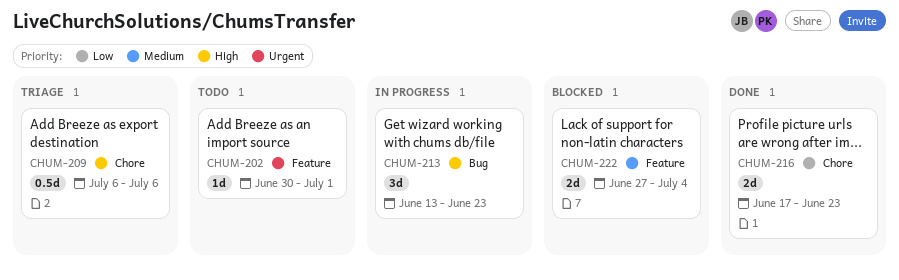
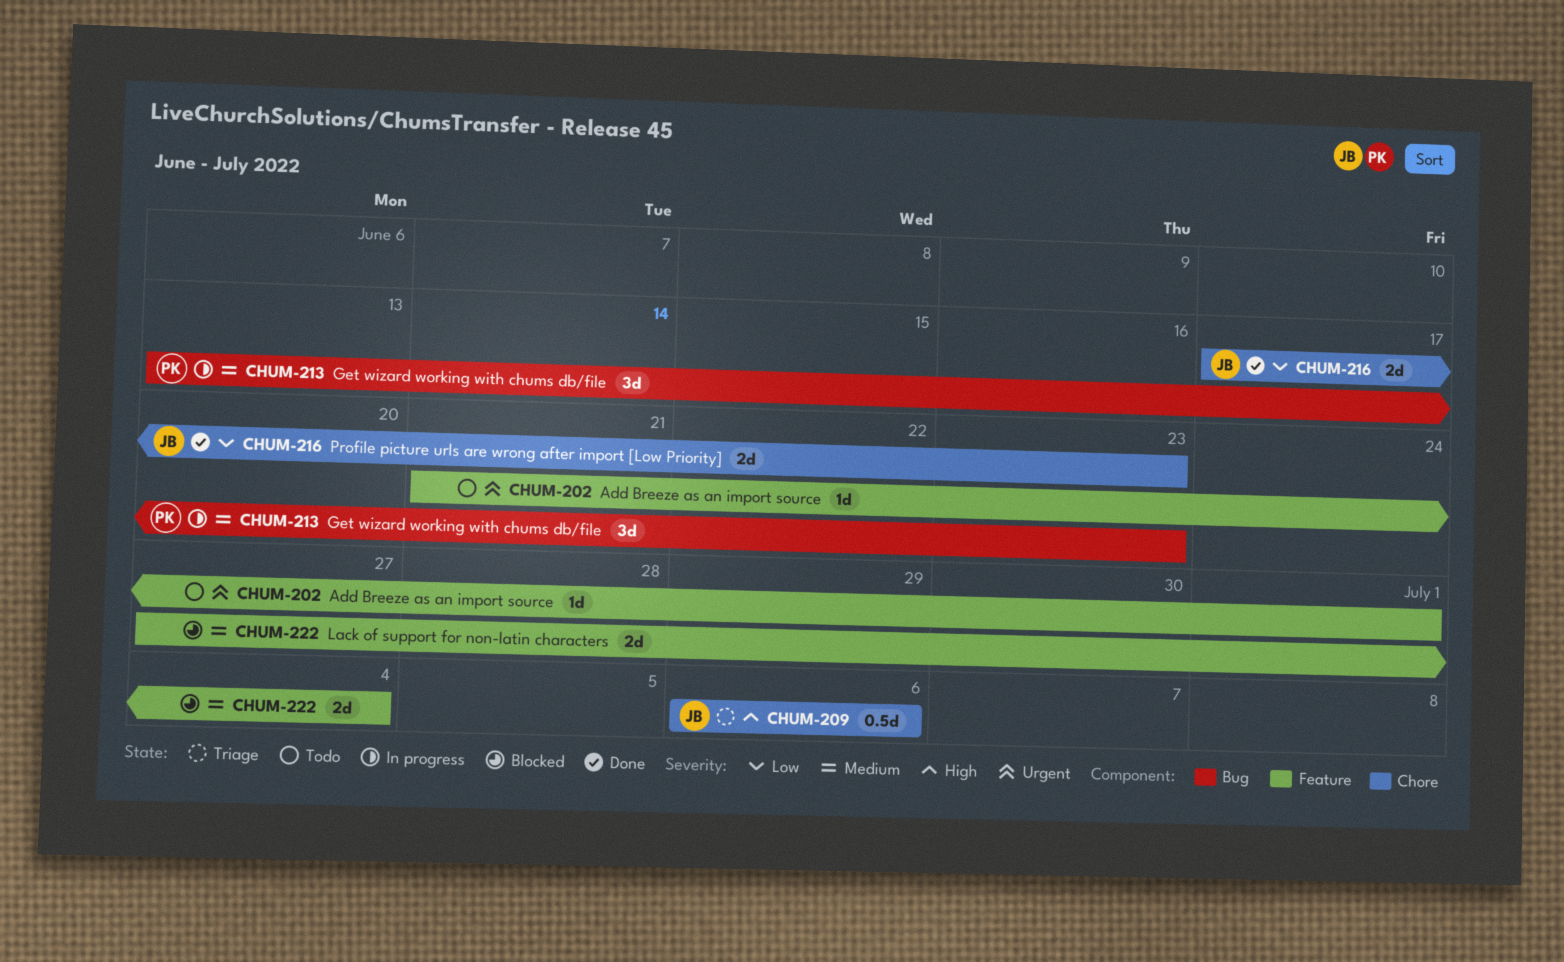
CHUM-202, start: Jun 30 -> Jun 21
CHUM-213, priority: High -> Medium

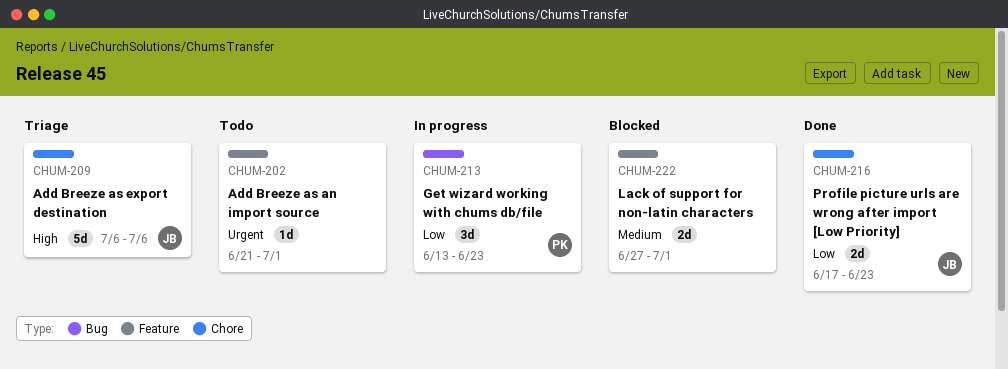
CHUM-209, estimate: 0.5d -> 5d
CHUM-213, priority: Medium -> Low
CHUM-222, due: Jul 4 -> Jul 1

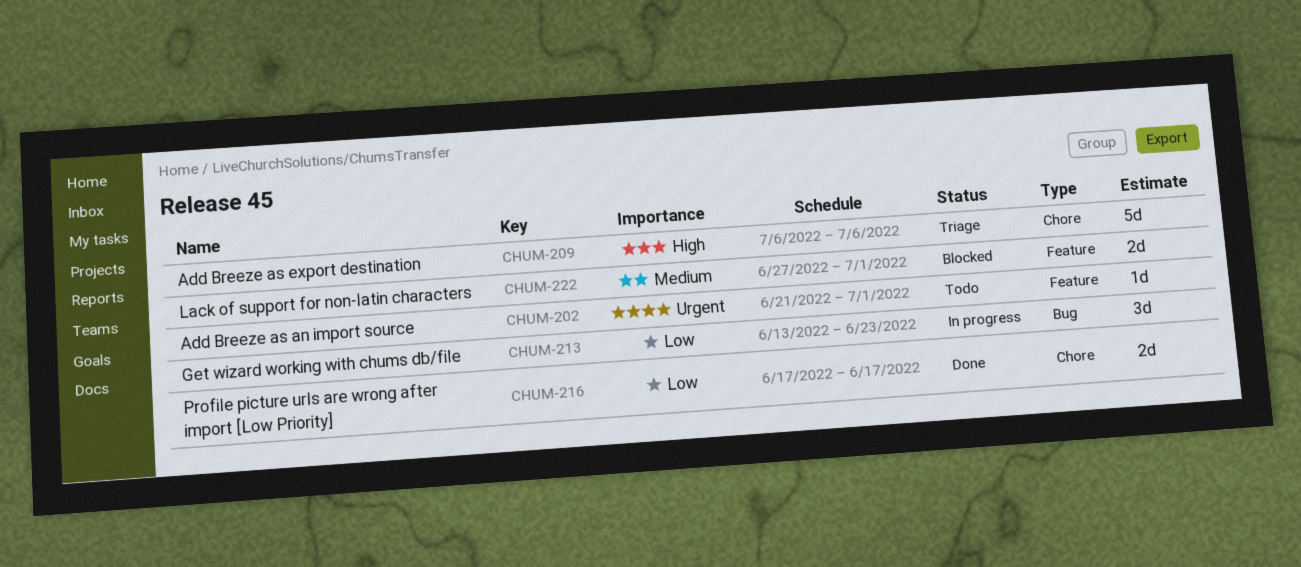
CHUM-216, due: Jun 23 -> Jun 17

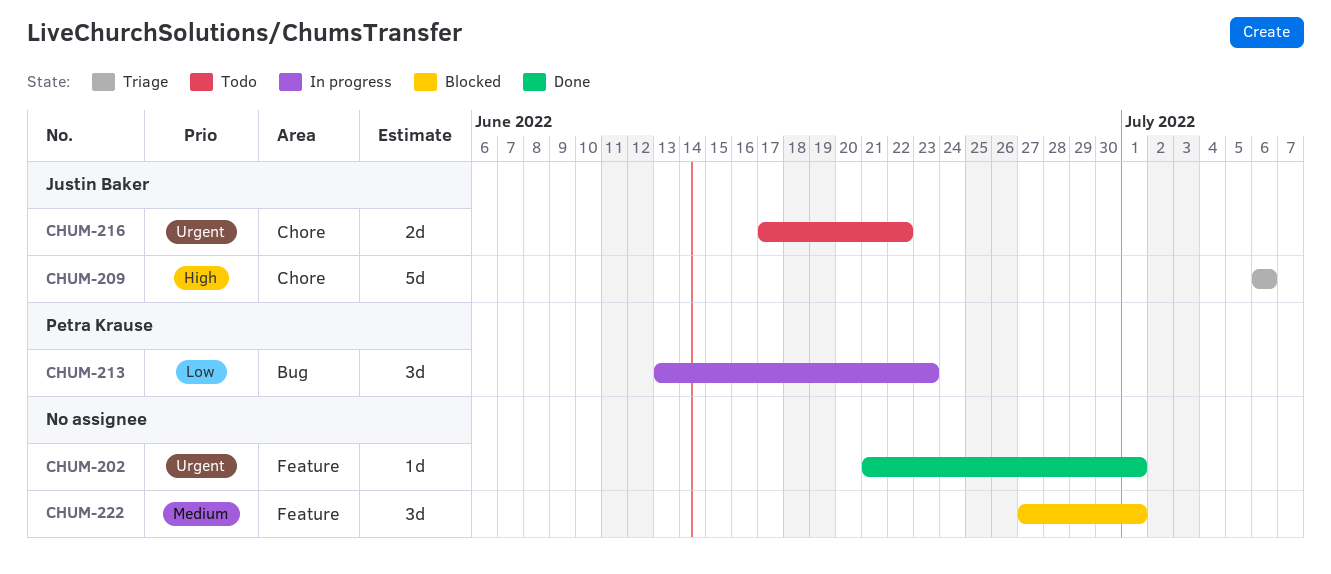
CHUM-202, status: Todo -> Done
CHUM-216, status: Done -> Todo
CHUM-216, priority: Low -> Urgent
CHUM-216, due: Jun 17 -> Jun 22
CHUM-222, estimate: 2d -> 3d

